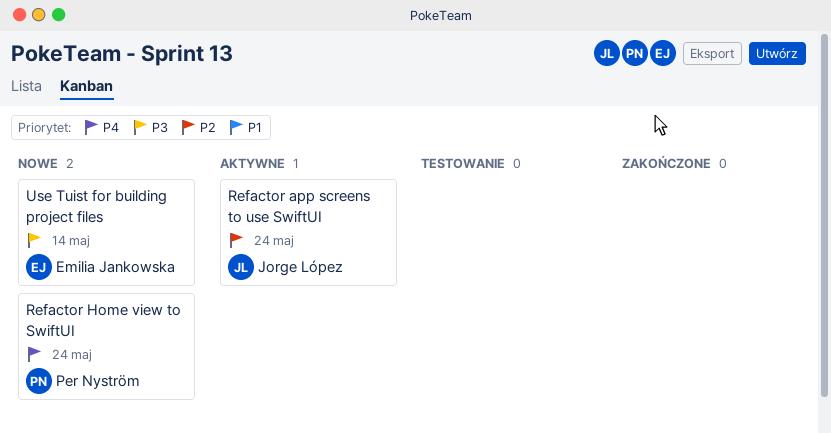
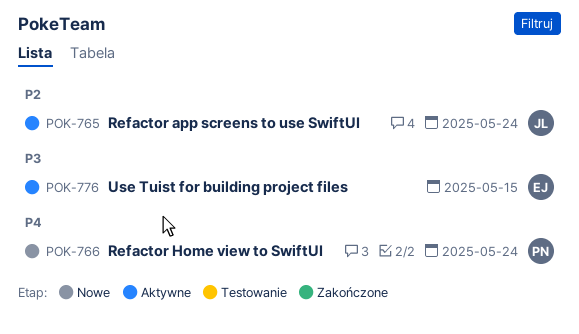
Use Tuist for building project files, status: Nowe -> Aktywne
Use Tuist for building project files, due: May 14 -> May 15

